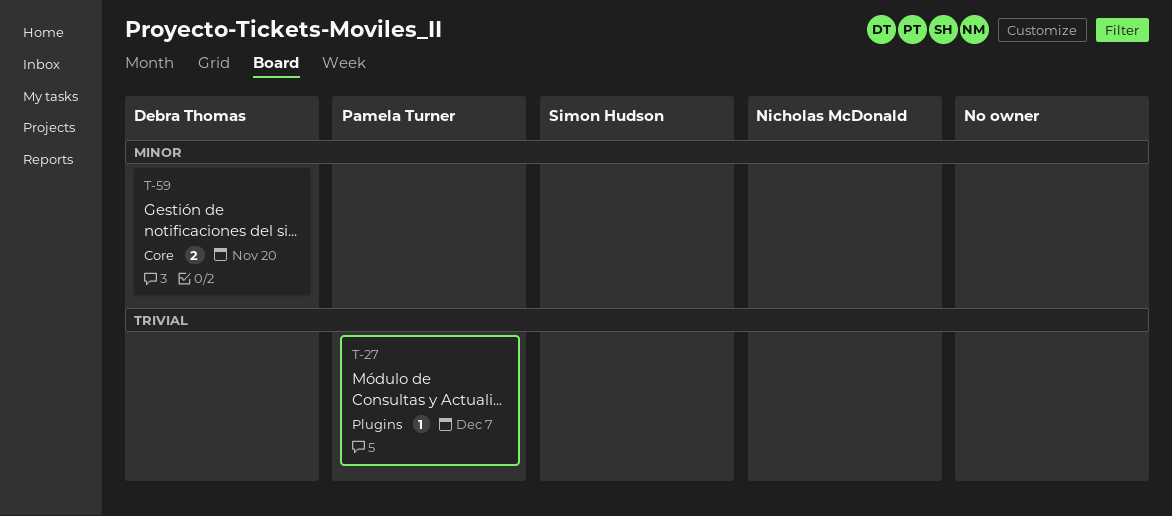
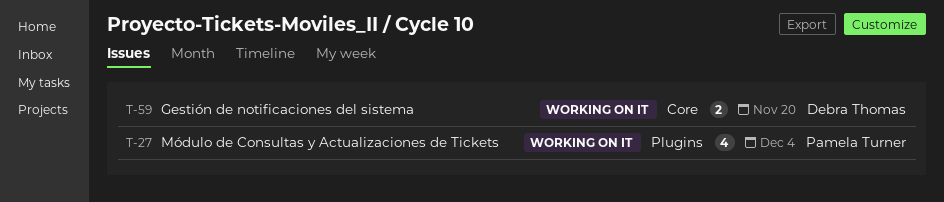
T-27, estimate: 1 -> 4
T-27, due: Dec 7 -> Dec 4

